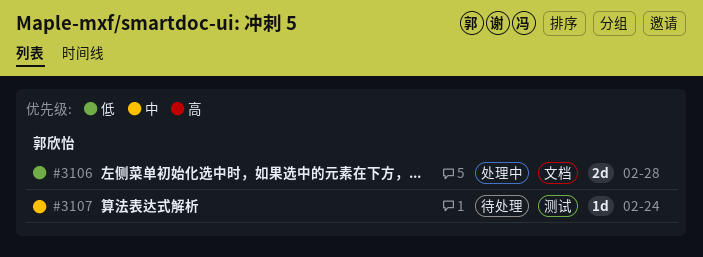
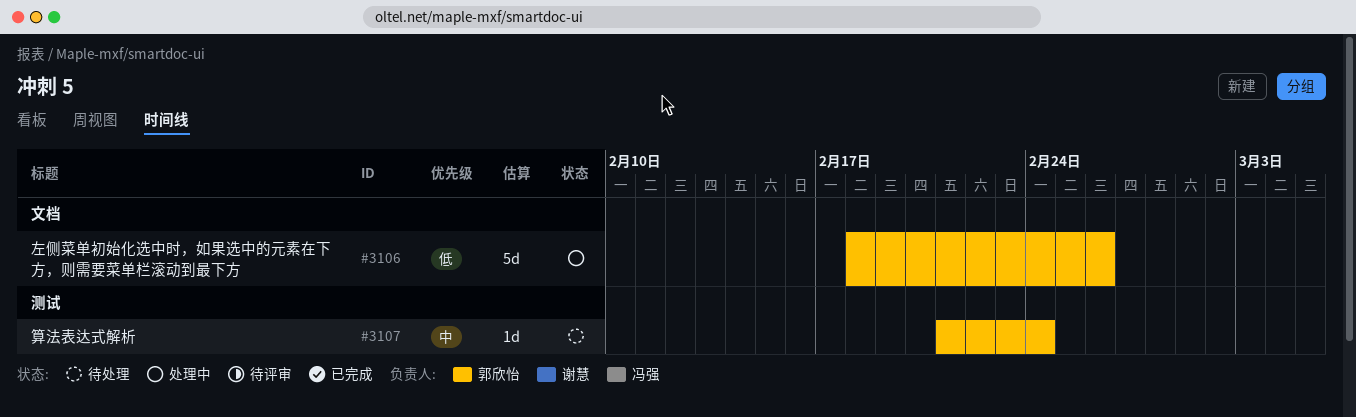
#3106, estimate: 2d -> 5d
#3106, due: Feb 28 -> Feb 26

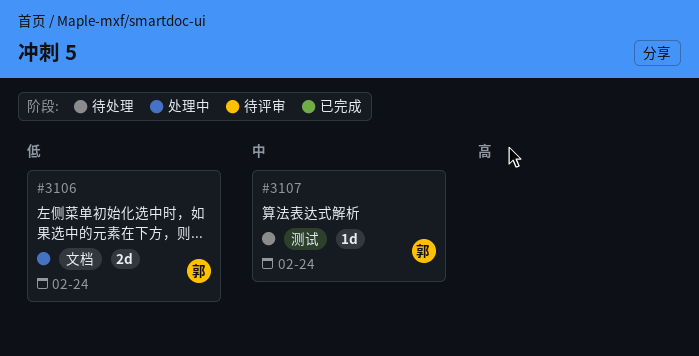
#3106, estimate: 5d -> 2d
#3106, due: Feb 26 -> Feb 24

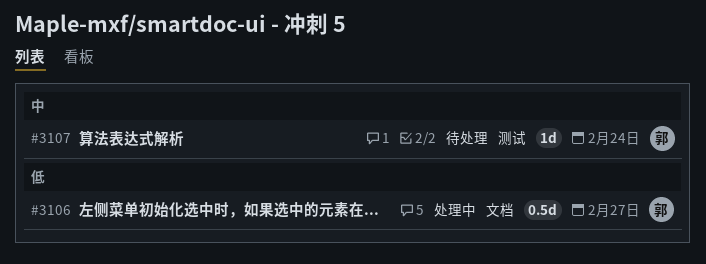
#3106, estimate: 2d -> 0.5d
#3106, due: Feb 24 -> Feb 27

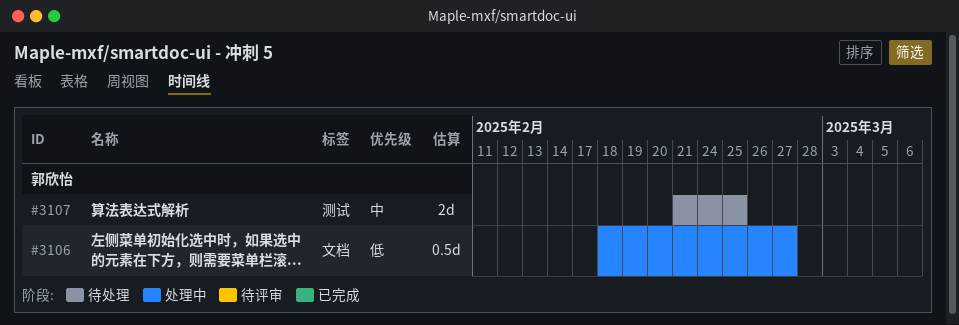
#3107, estimate: 1d -> 2d
#3107, due: Feb 24 -> Feb 25

